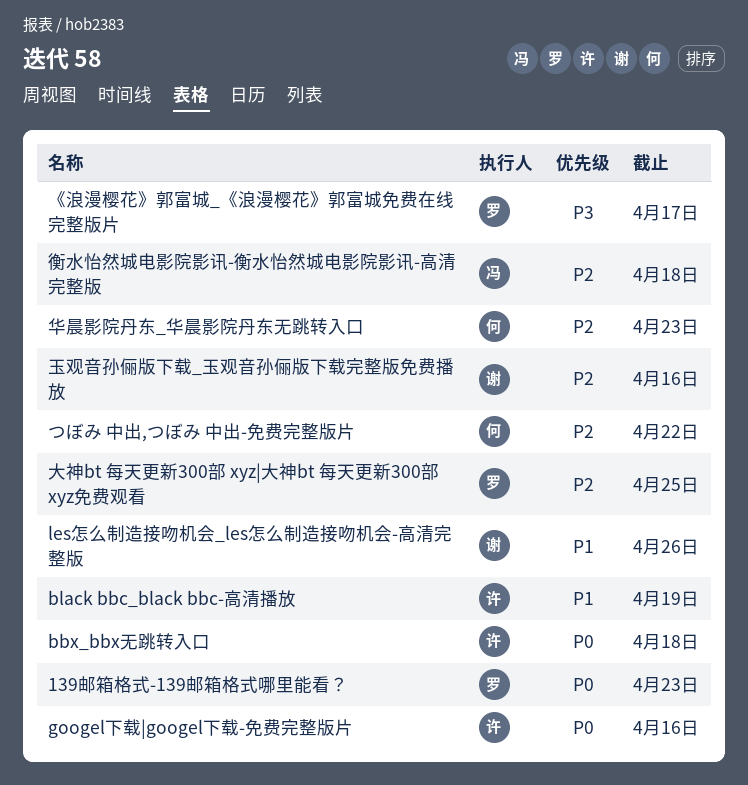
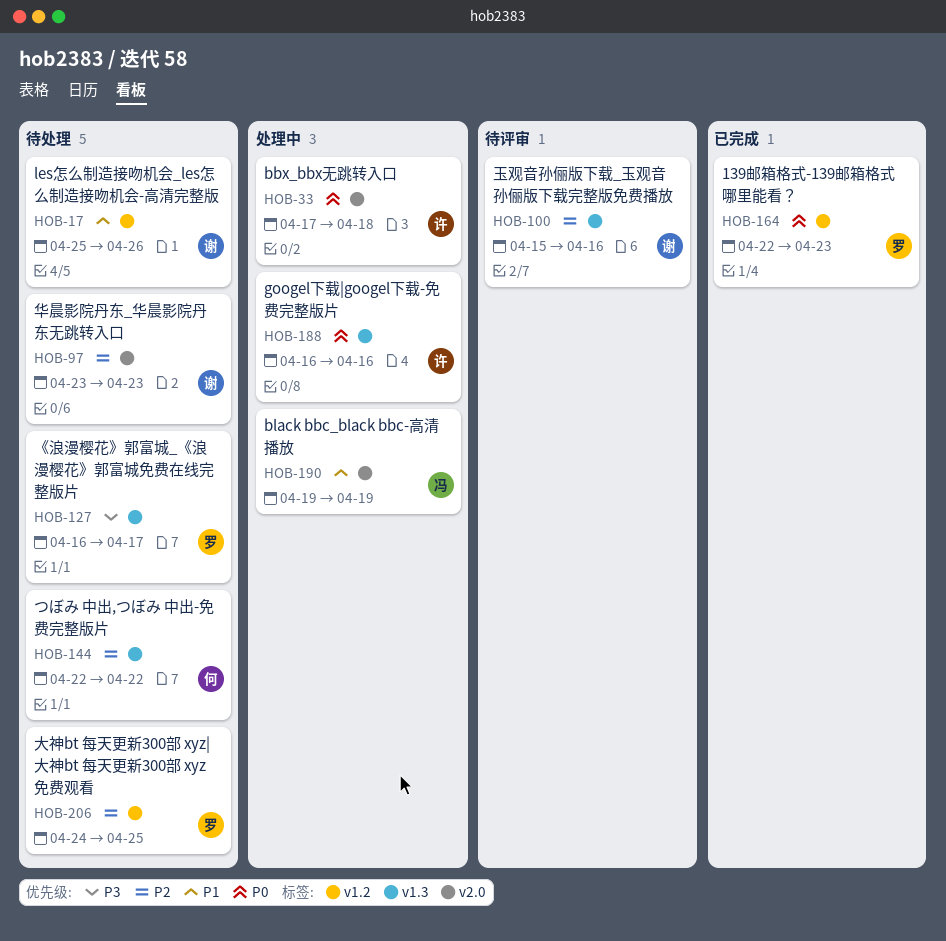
black bbc_black bbc-高清播放, owner: 许 -> 冯
华晨影院丹东_华晨影院丹东无跳转入口, owner: 何 -> 谢
衡水怡然城电影院影讯-衡水怡然城电影院影讯-高清完整版: present -> none

